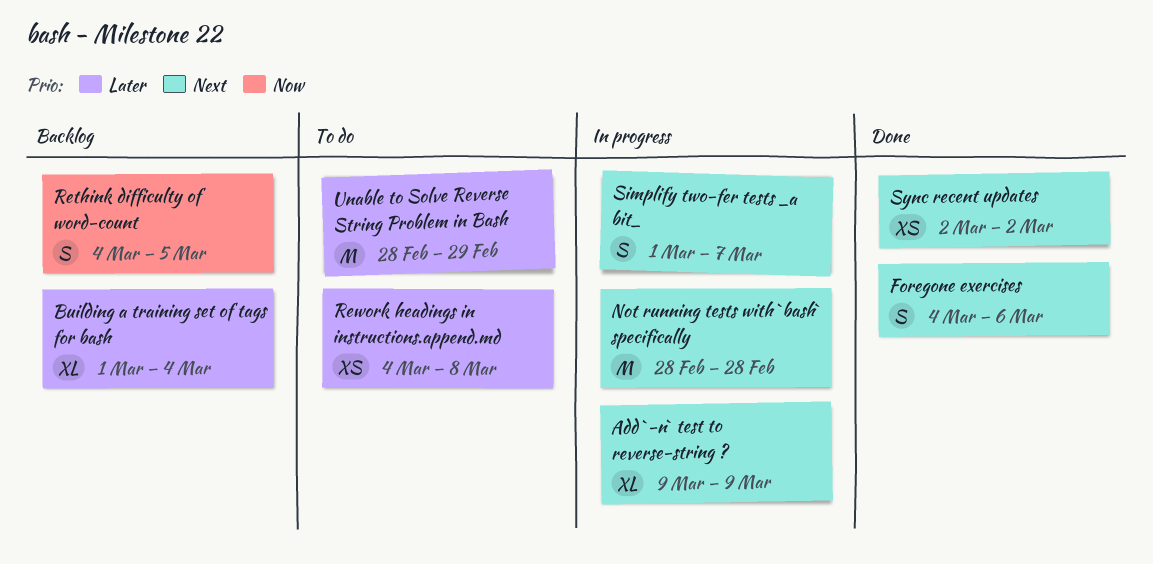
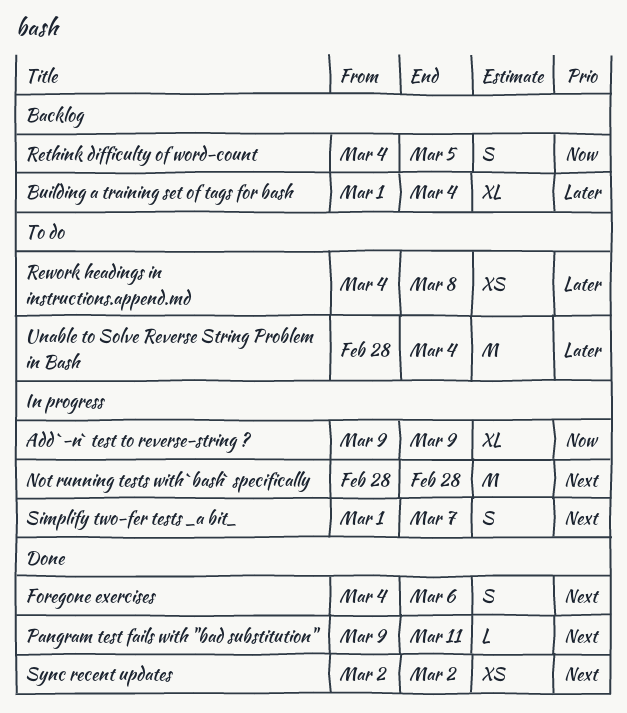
Add `-n` test to reverse-string ?, priority: Next -> Now
Pangram test fails with "bad substitution": none -> present
Unable to Solve Reverse String Problem in Bash, due: Feb 29 -> Mar 4

